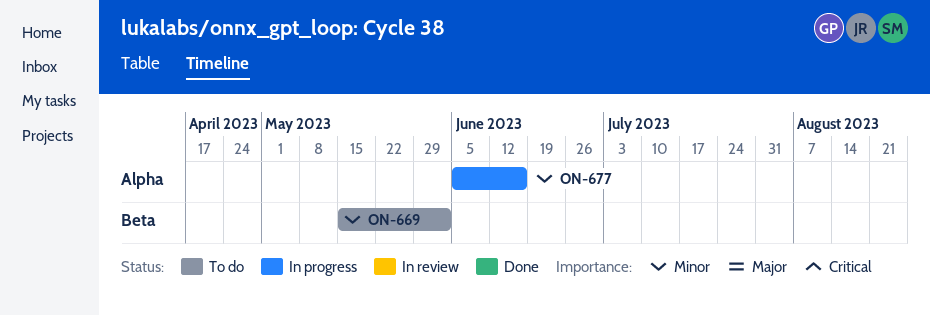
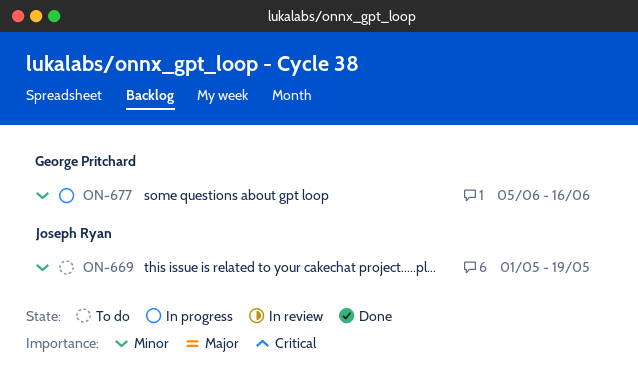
ON-669, start: May 15 -> May 1
ON-669, due: Jun 2 -> May 19

